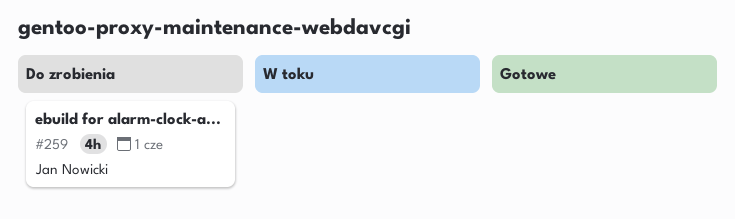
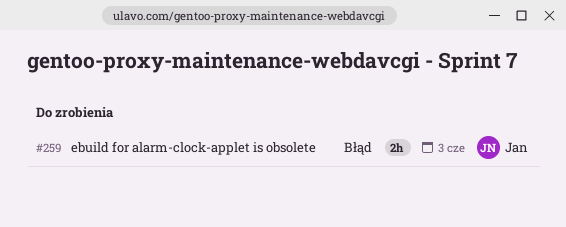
#259, estimate: 4h -> 2h
#259, due: Jun 1 -> Jun 3

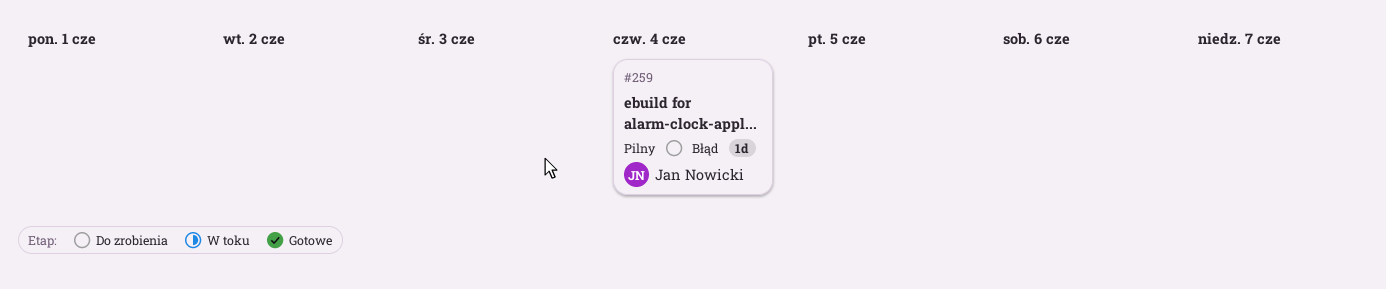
#259, estimate: 2h -> 1d
#259, due: Jun 3 -> Jun 4

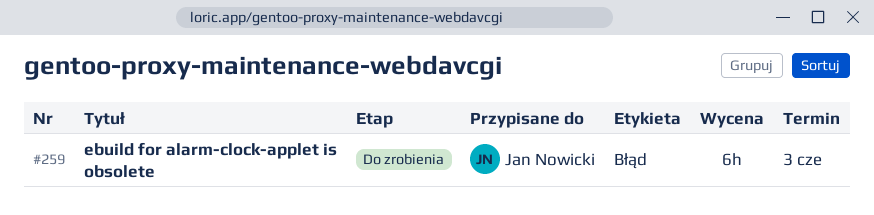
#259, estimate: 1d -> 6h
#259, due: Jun 4 -> Jun 3

